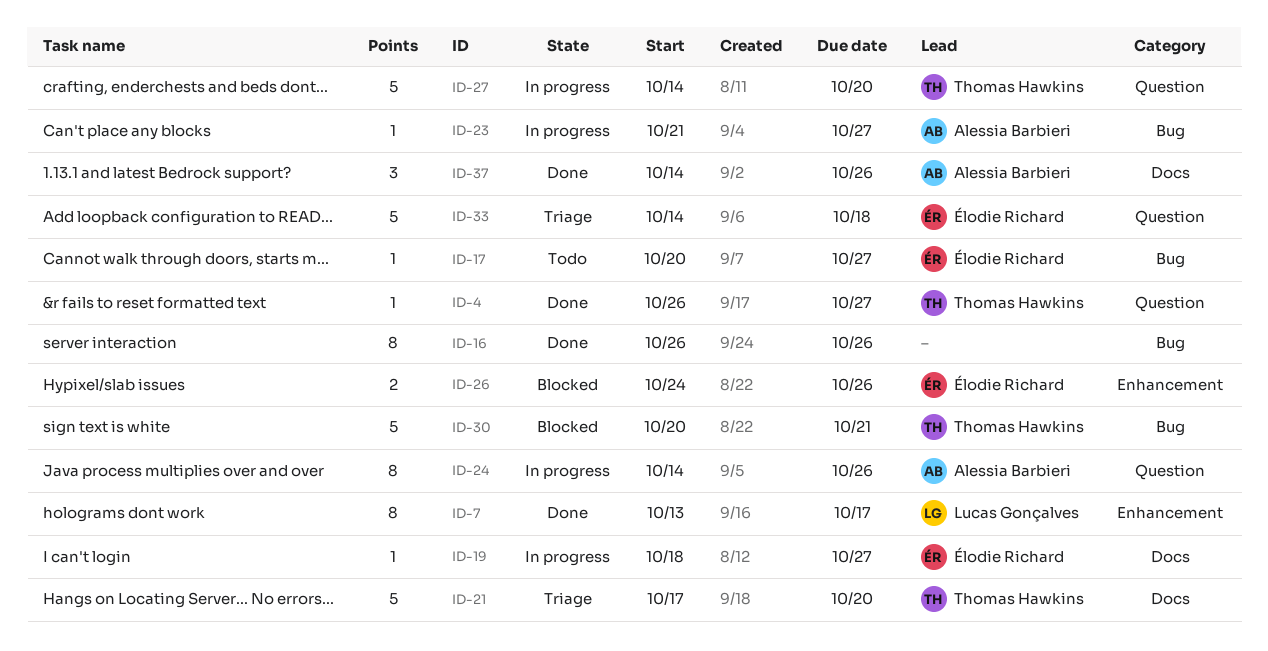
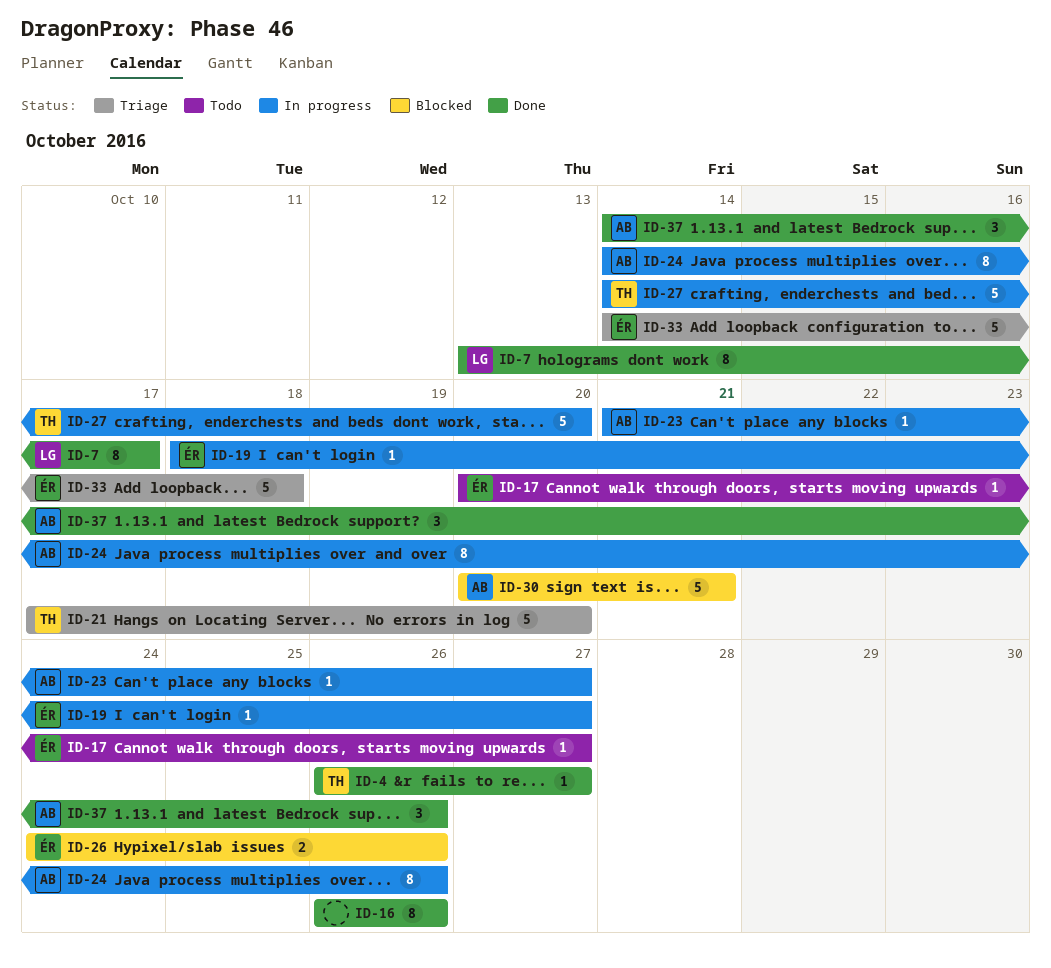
ID-30, owner: Thomas Hawkins -> Alessia Barbieri

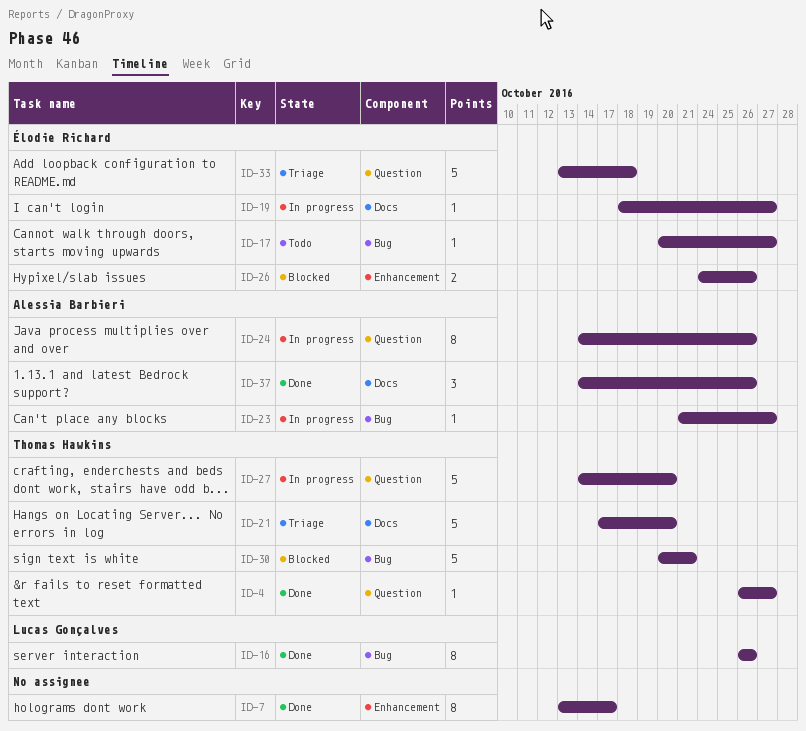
ID-7, owner: Lucas Gonçalves -> none
ID-16, owner: none -> Lucas Gonçalves
ID-30, owner: Alessia Barbieri -> Thomas Hawkins
ID-33, start: Oct 14 -> Oct 13

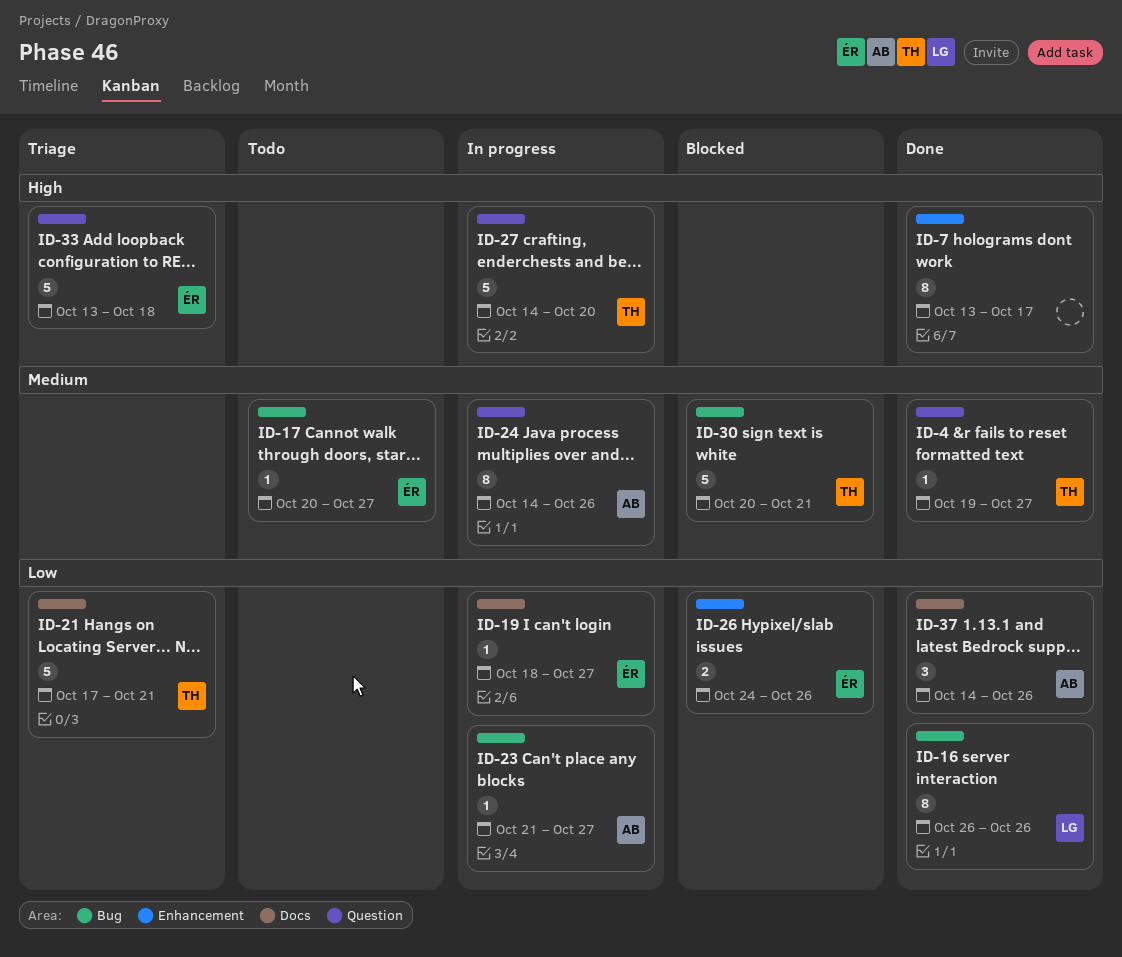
ID-4, start: Oct 26 -> Oct 19
ID-21, due: Oct 20 -> Oct 21

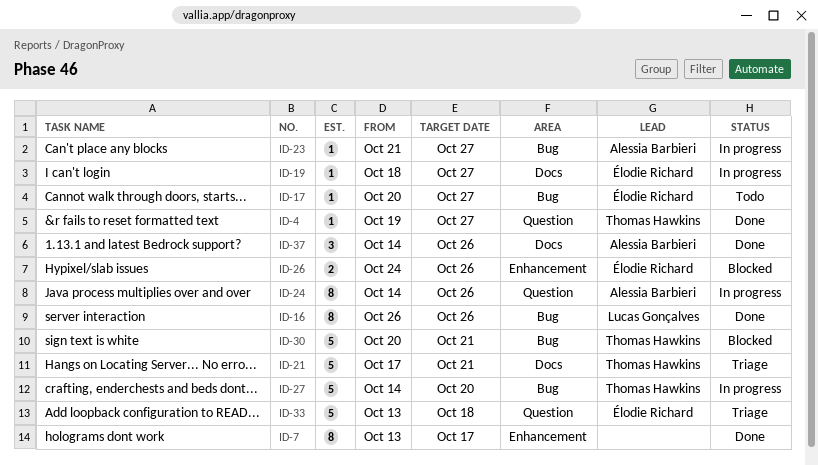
ID-27, label: Question -> Bug

